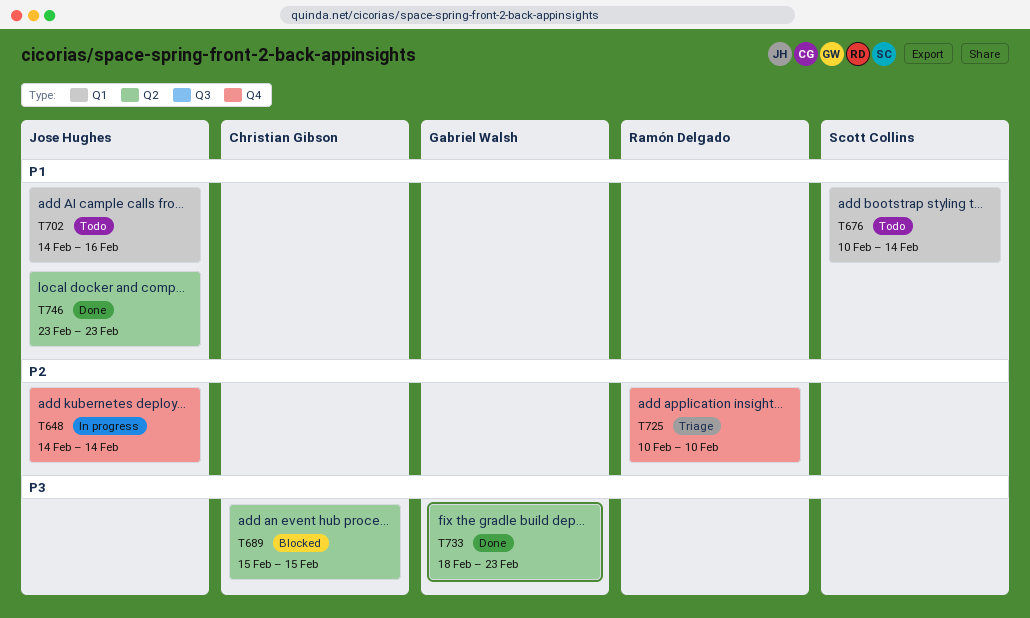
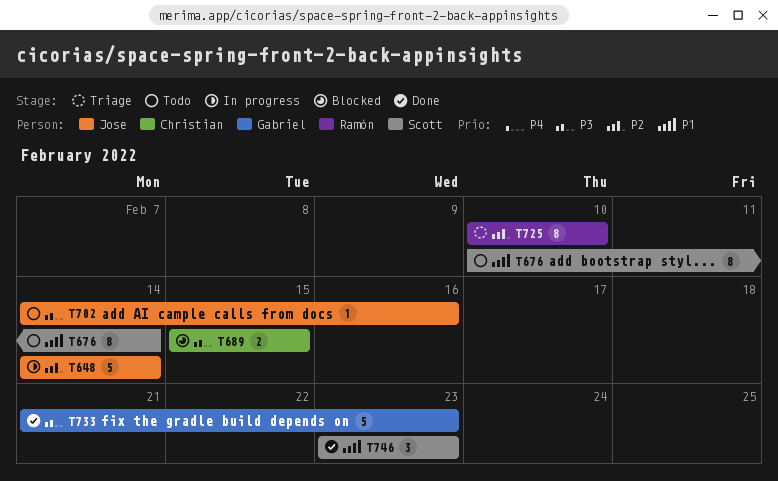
T702, priority: P1 -> P3
T733, start: Feb 18 -> Feb 21
T746, owner: Jose Hughes -> Scott Collins

